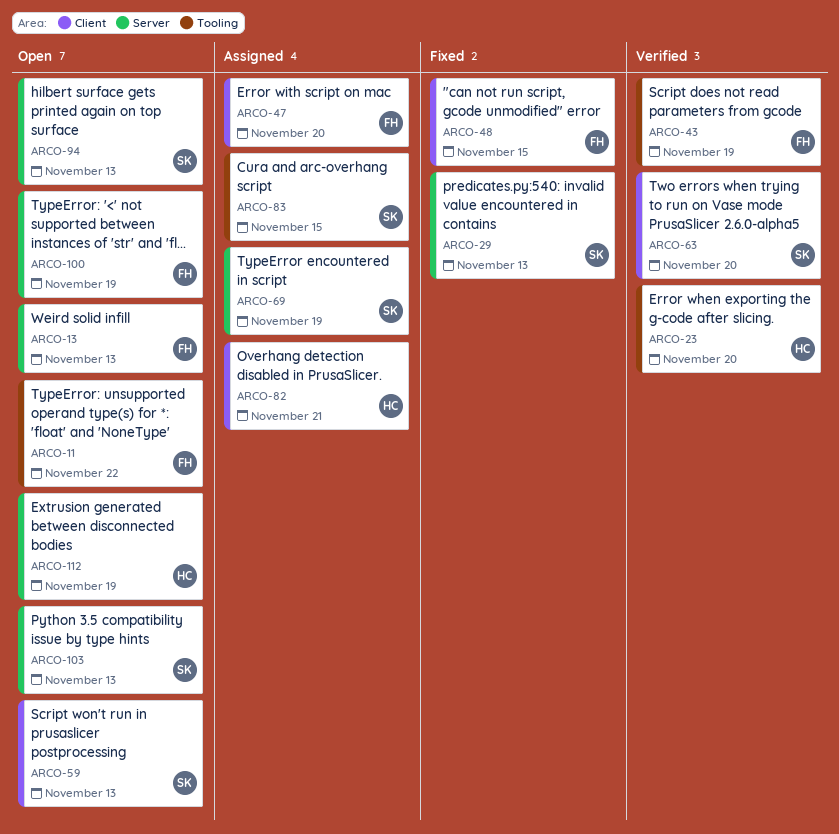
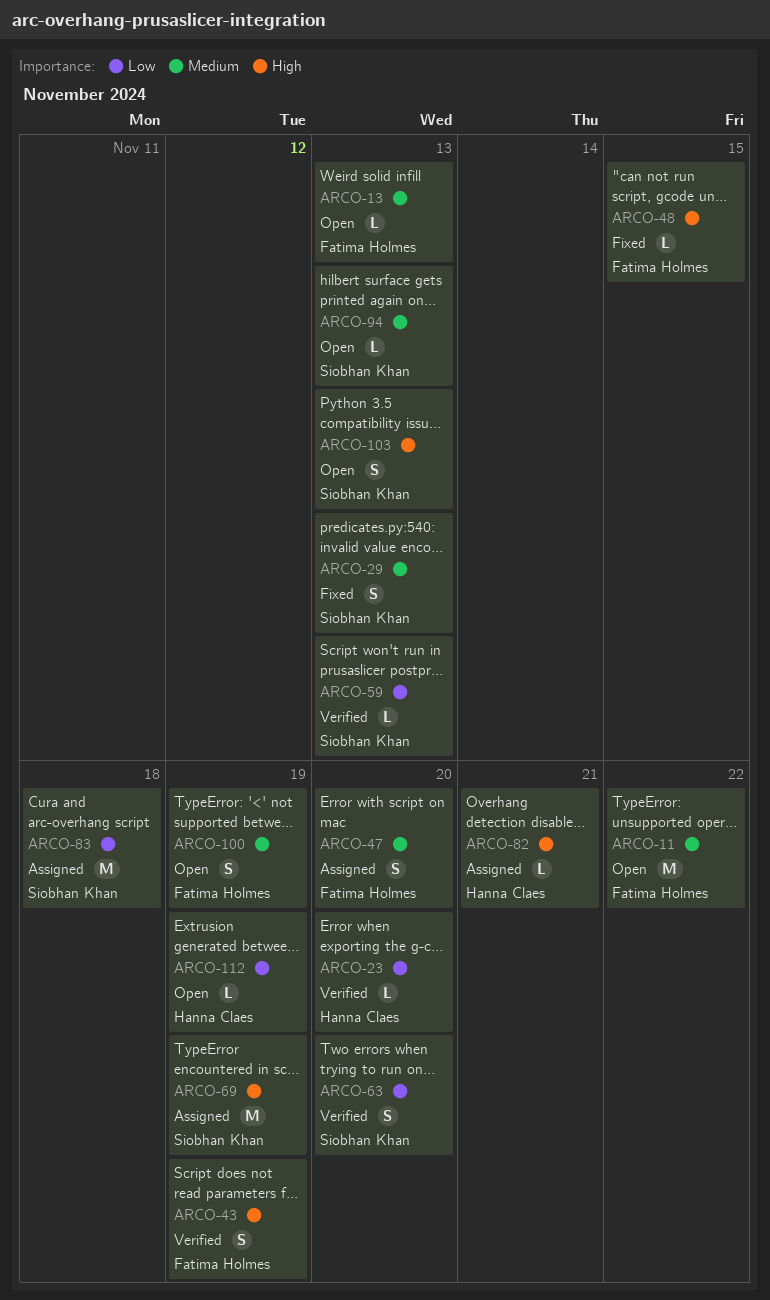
ARCO-59, status: Open -> Verified
ARCO-83, due: Nov 15 -> Nov 18

